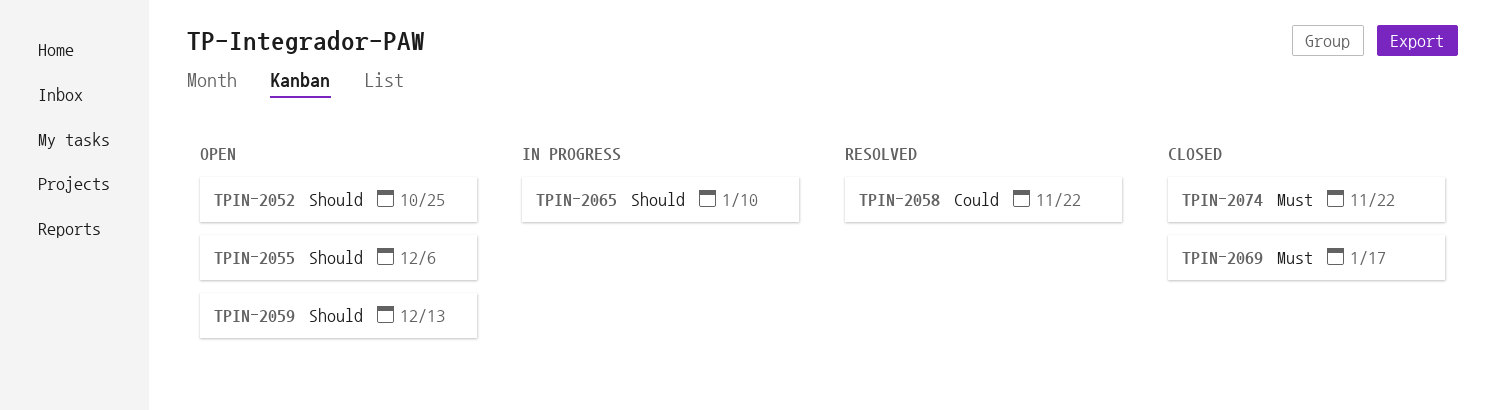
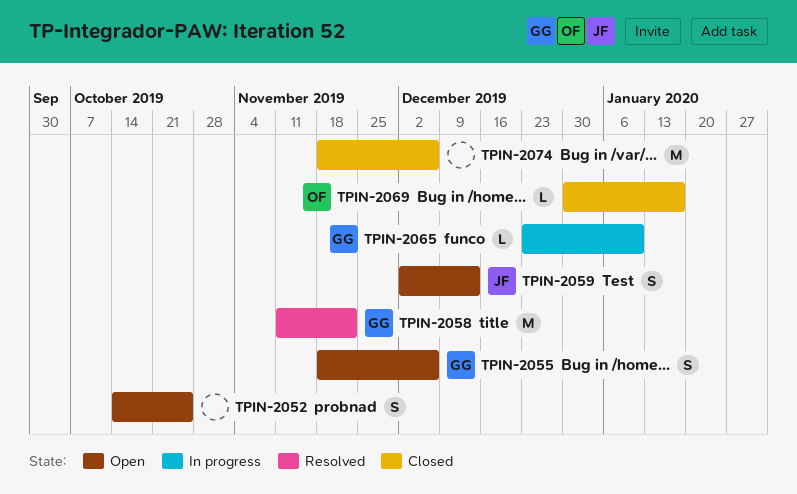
TPIN-2074, due: Nov 22 -> Dec 6

